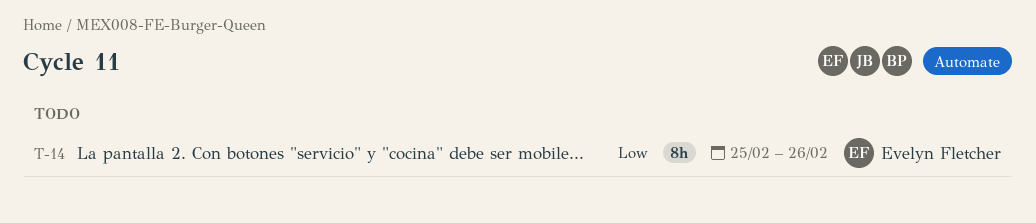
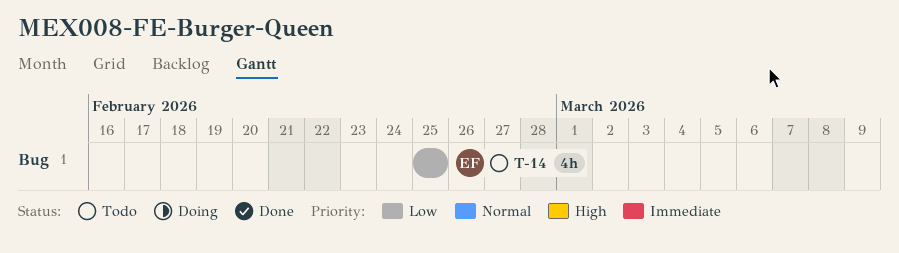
T-14, estimate: 8h -> 4h
T-14, due: Feb 26 -> Feb 25

